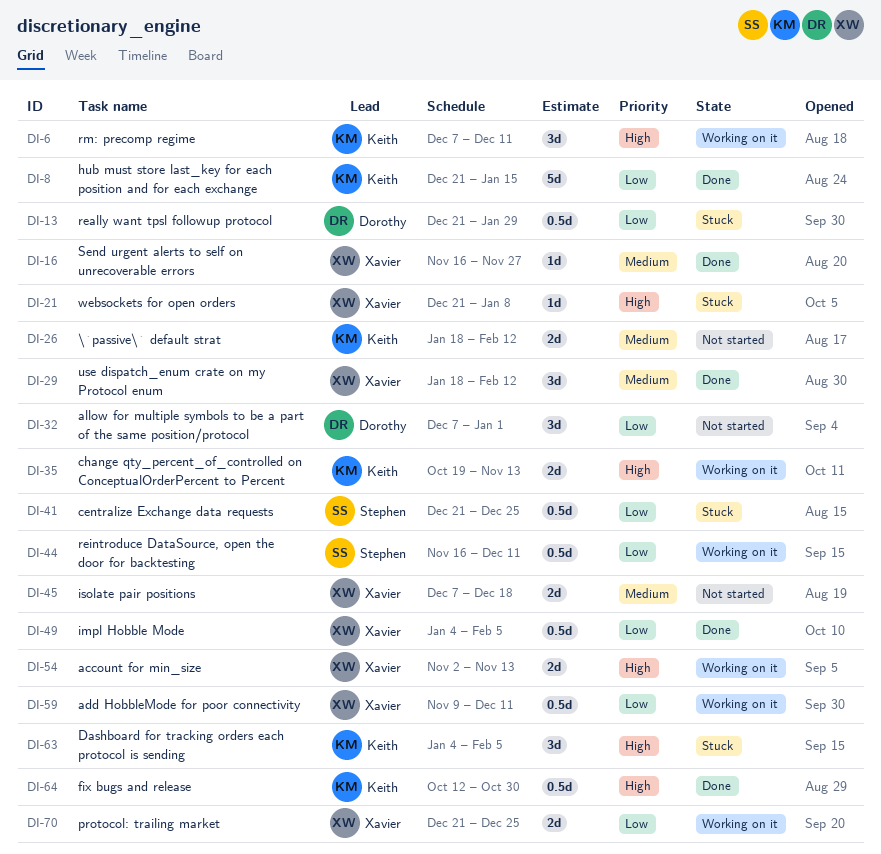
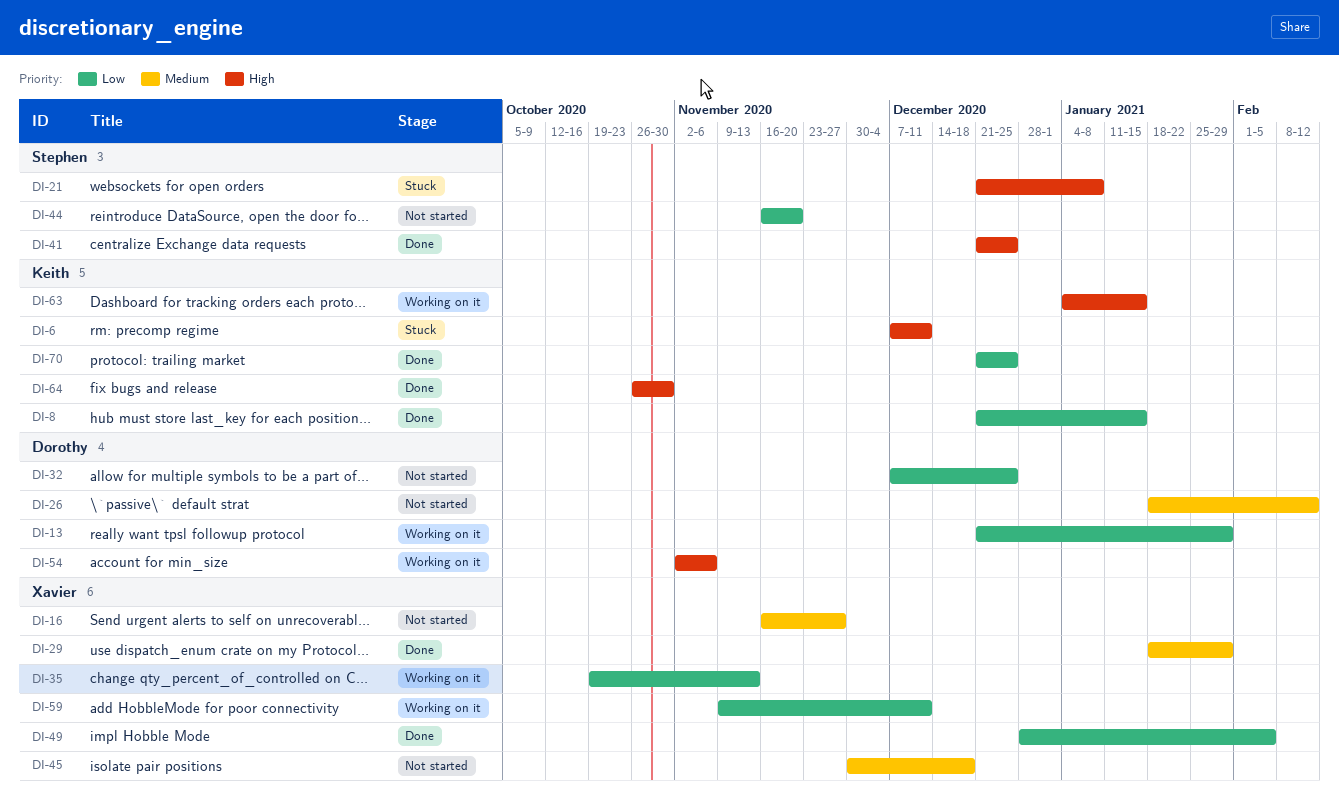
DI-6, status: Working on it -> Stuck
DI-13, status: Stuck -> Working on it
DI-16, status: Done -> Not started
DI-21, owner: Xavier -> Stephen
DI-26, owner: Keith -> Dorothy
DI-29, due: Feb 12 -> Jan 29
DI-32, due: Jan 1 -> Dec 25
DI-35, owner: Keith -> Xavier
DI-35, priority: High -> Low
DI-41, status: Stuck -> Done
DI-41, priority: Low -> High
DI-44, status: Working on it -> Not started
DI-44, due: Dec 11 -> Nov 20
DI-45, start: Dec 7 -> Nov 30
DI-49, start: Jan 4 -> Dec 28
DI-54, owner: Xavier -> Dorothy
DI-54, due: Nov 13 -> Nov 6
DI-63, status: Stuck -> Working on it
DI-63, due: Feb 5 -> Jan 15
DI-64, start: Oct 12 -> Oct 26
DI-70, status: Working on it -> Done
DI-70, owner: Xavier -> Keith

